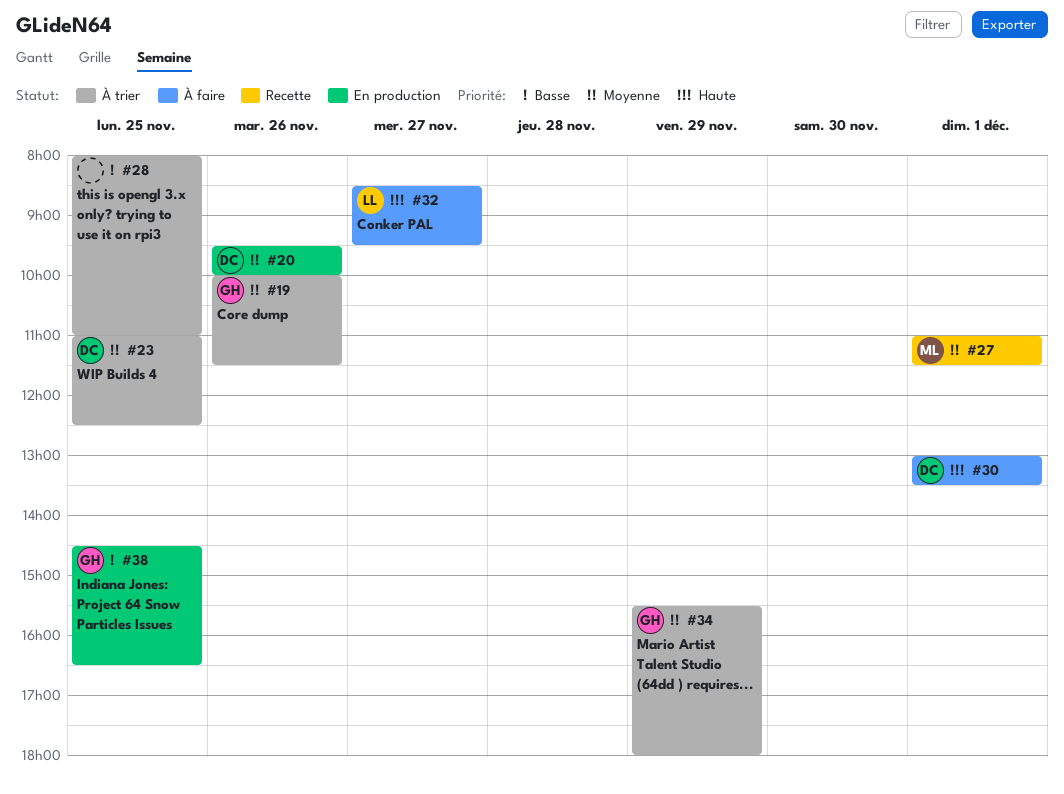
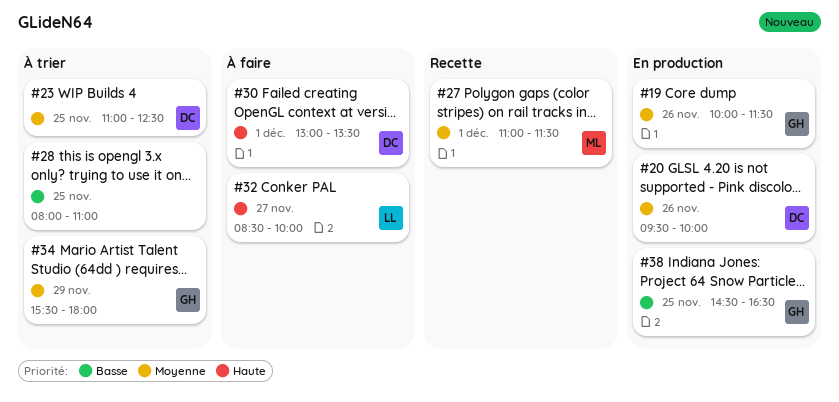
#19, status: À trier -> En production
#32, ends: 09:30 -> 10:00

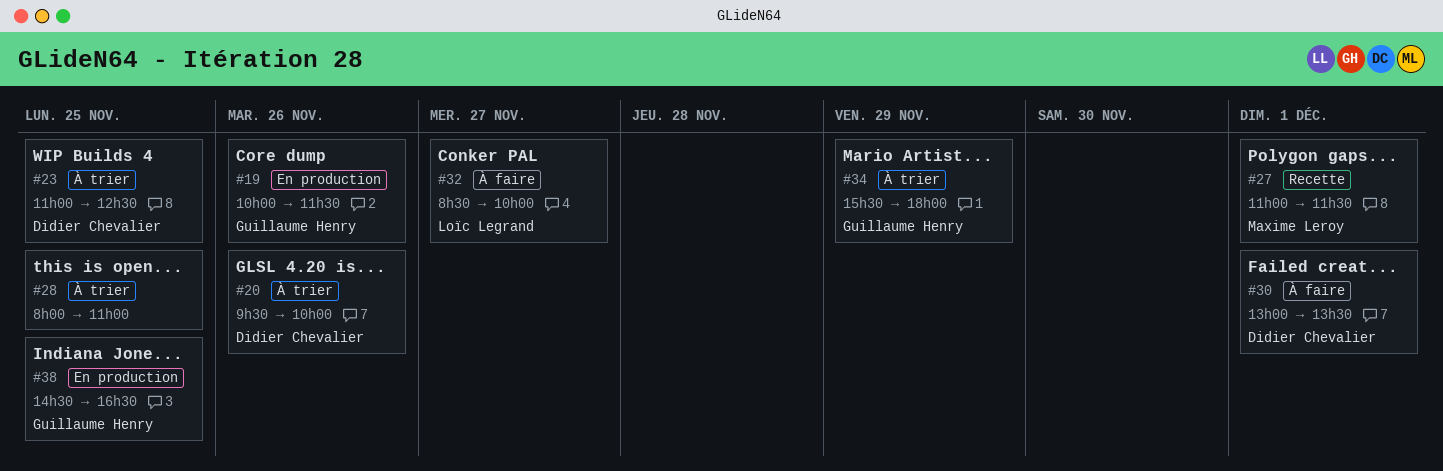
#20, status: En production -> À trier

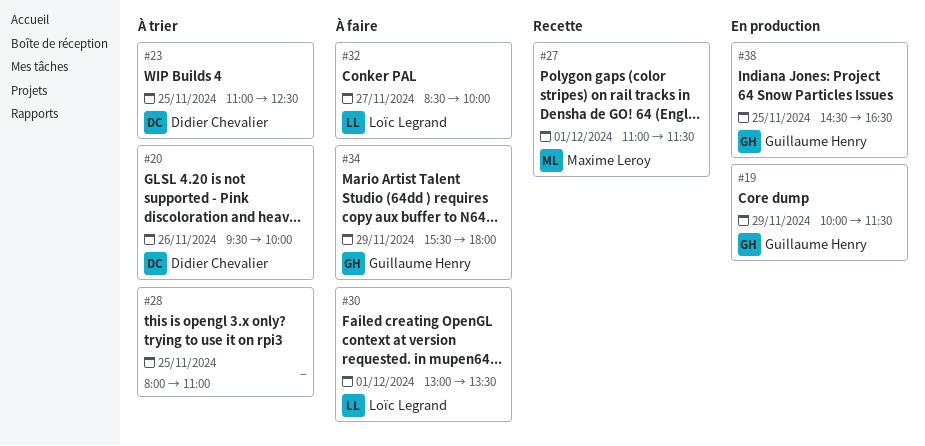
#19, day: Nov 26 -> Nov 29
#30, owner: Didier Chevalier -> Loïc Legrand
#34, status: À trier -> À faire

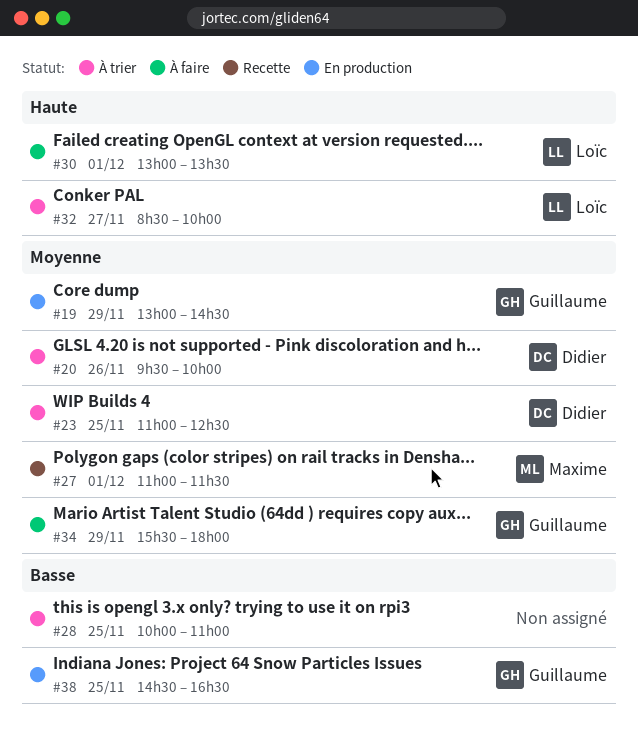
#19, begins: 10:00 -> 13:00
#19, ends: 11:30 -> 14:30
#28, begins: 08:00 -> 10:00
#32, status: À faire -> À trier

